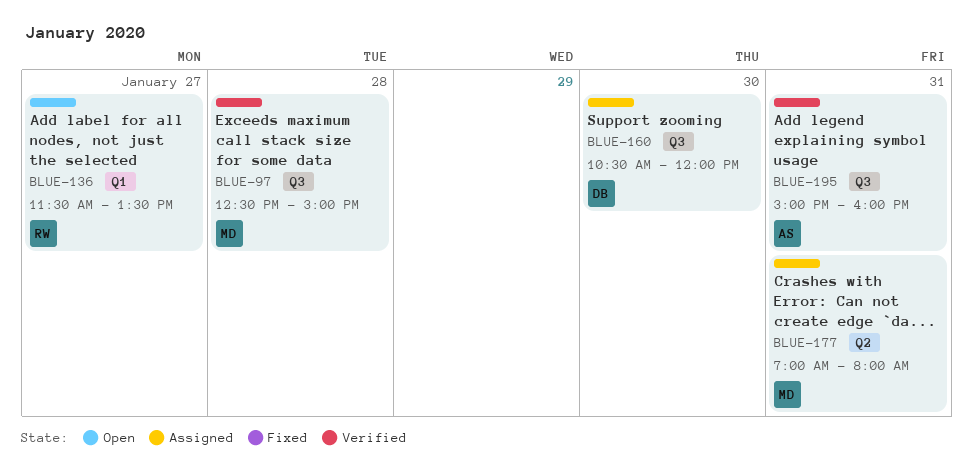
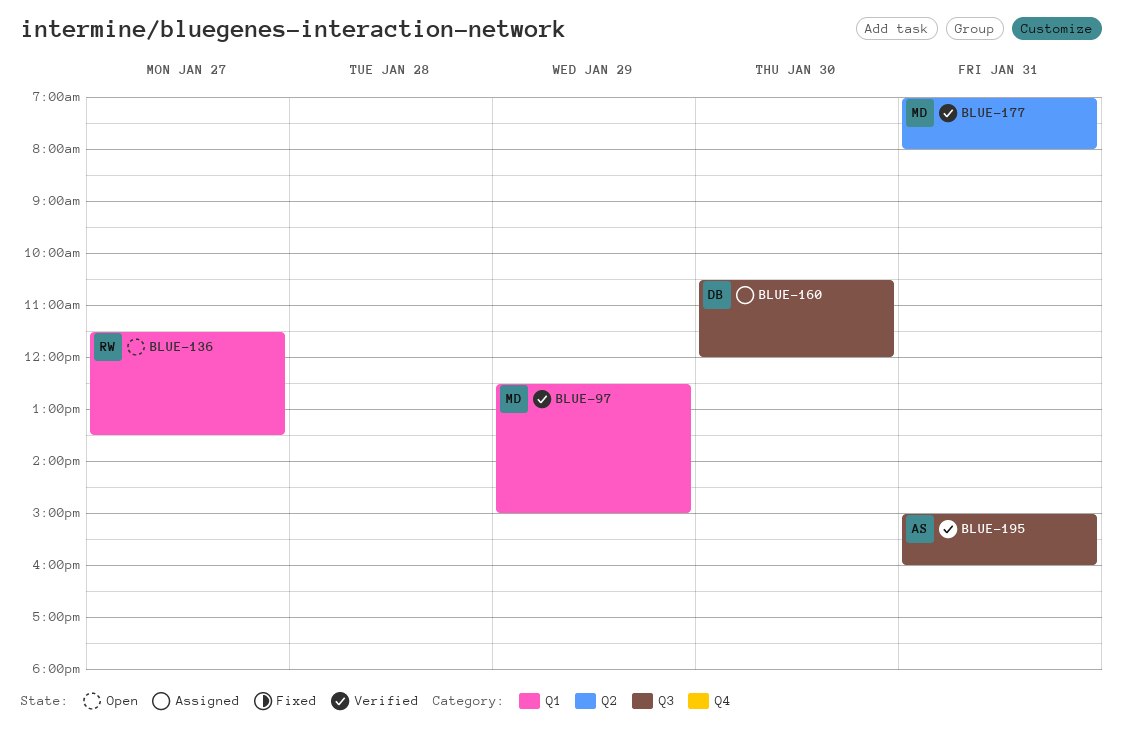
BLUE-97, label: Q3 -> Q1
BLUE-97, day: Jan 28 -> Jan 29
BLUE-177, status: Assigned -> Verified

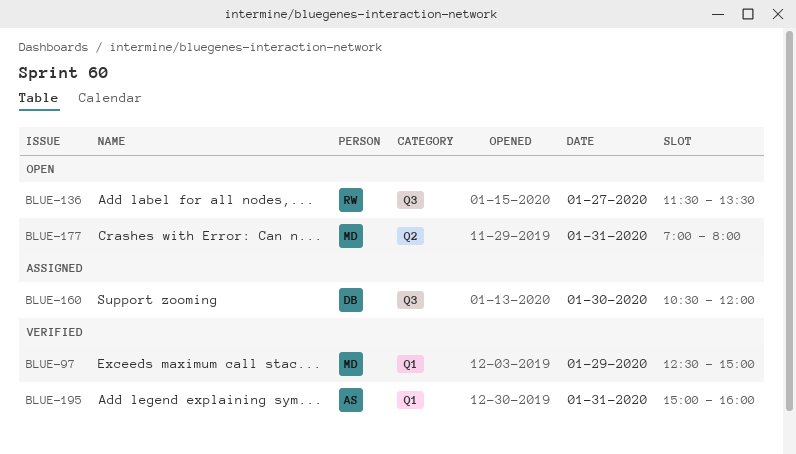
BLUE-136, label: Q1 -> Q3
BLUE-177, status: Verified -> Open
BLUE-195, label: Q3 -> Q1

